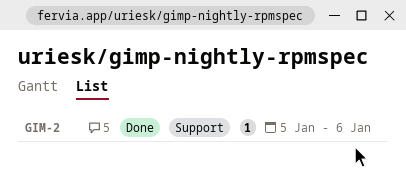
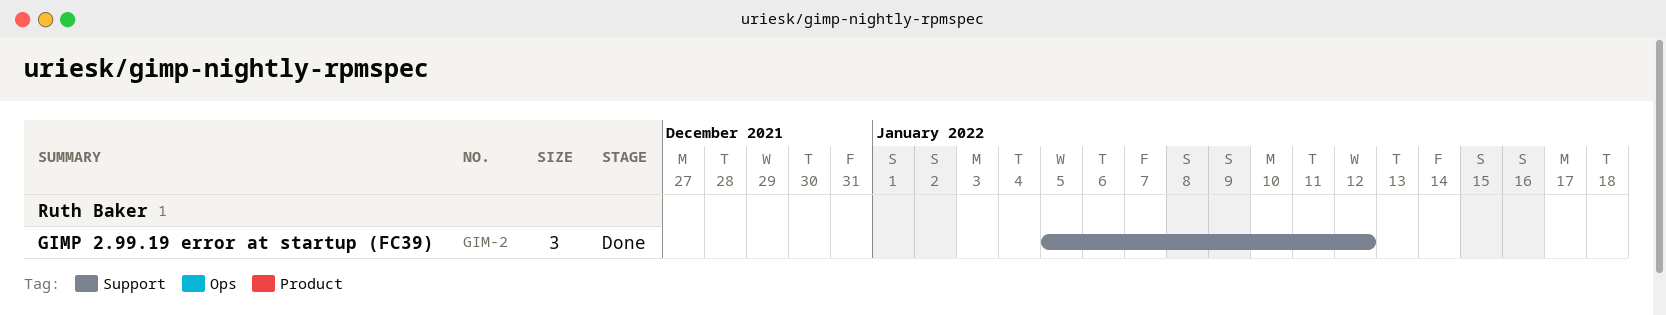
GIM-2, estimate: 1 -> 3
GIM-2, due: Jan 6 -> Jan 12

